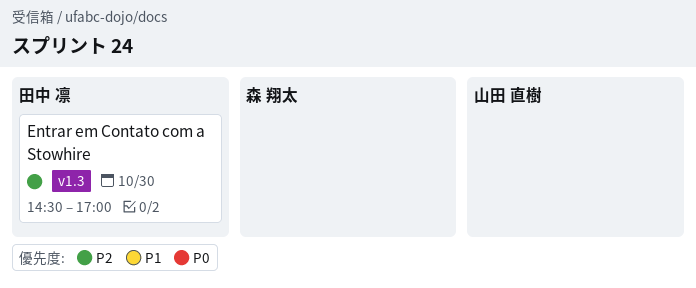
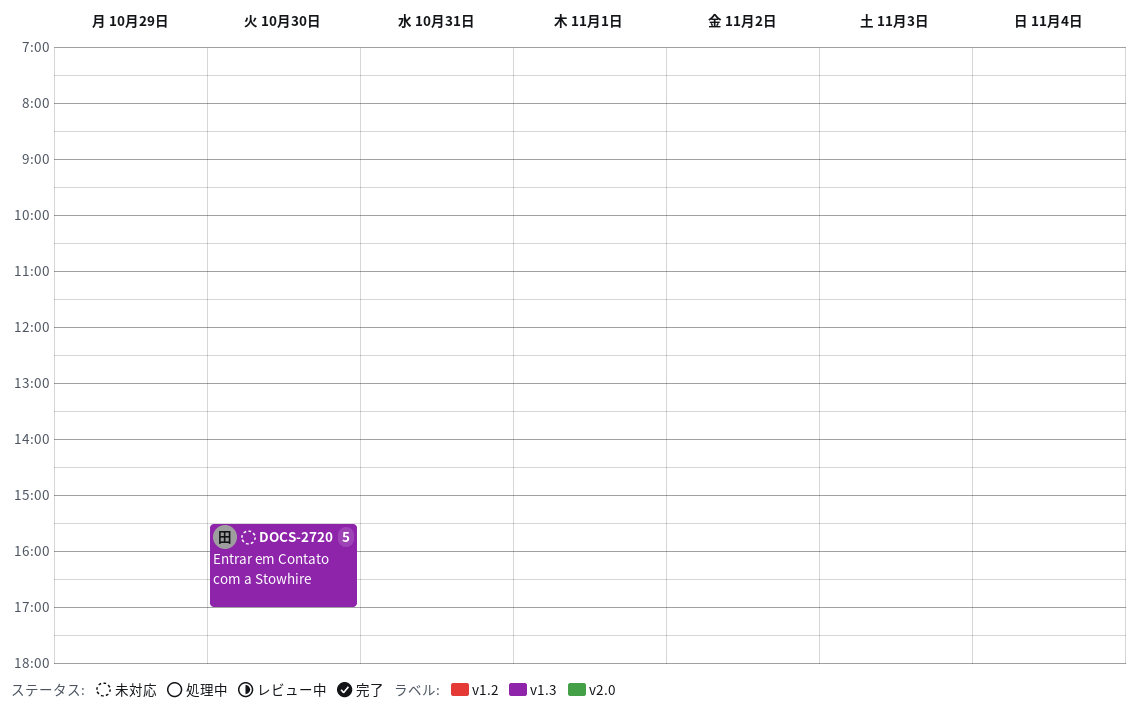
Entrar em Contato com a Stowhire, begins: 14:30 -> 15:30

